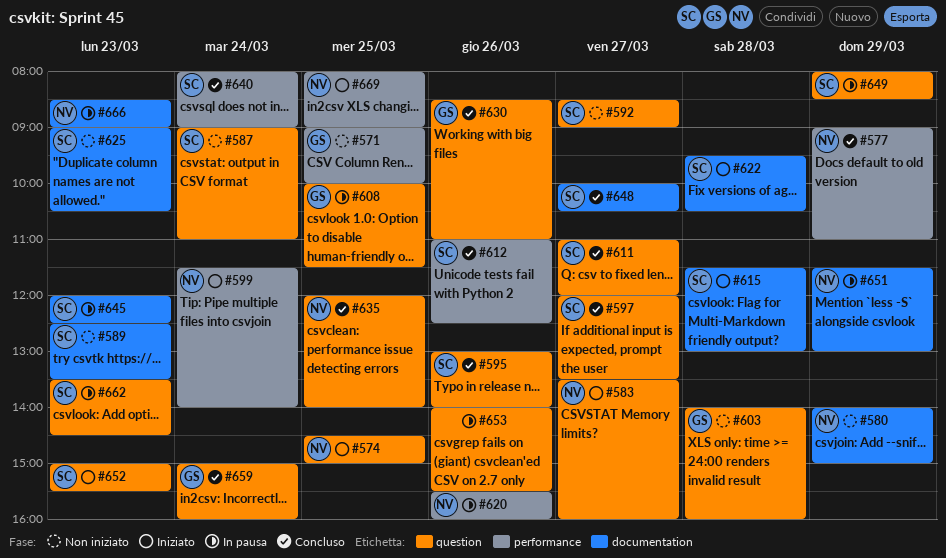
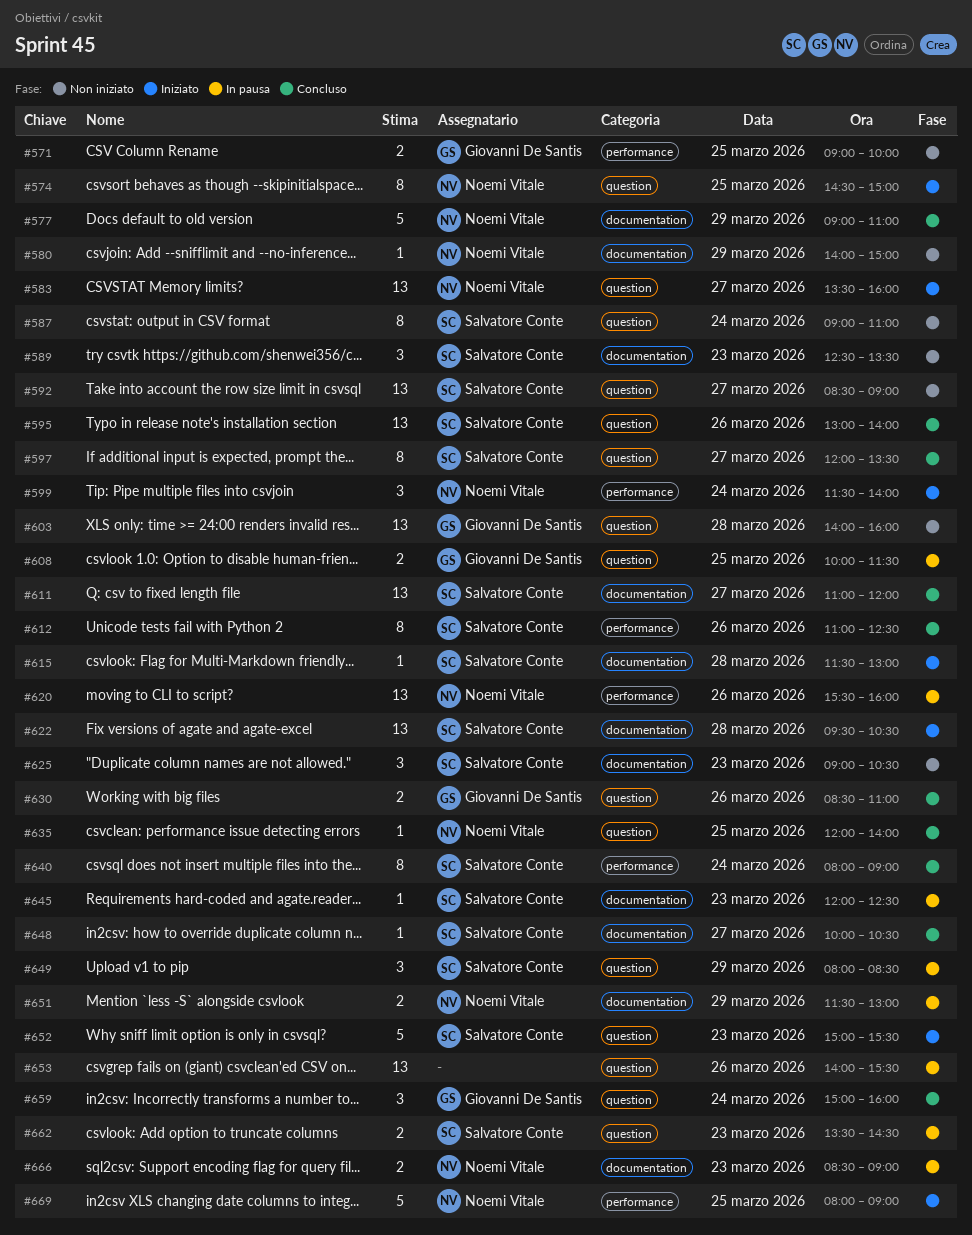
#577, label: performance -> documentation
#611, label: question -> documentation

